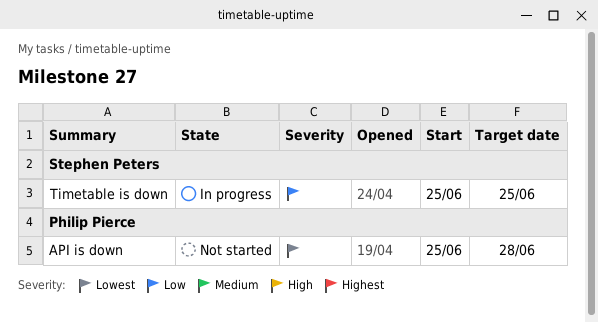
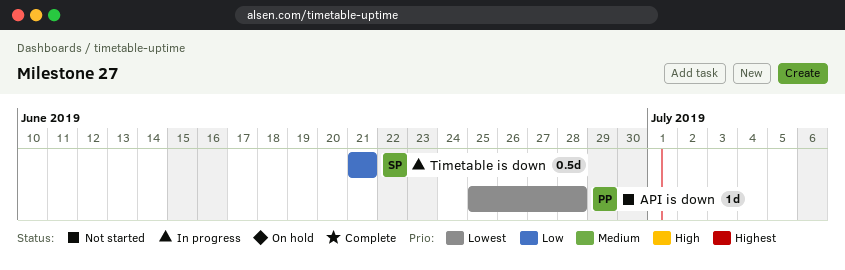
Timetable is down, start: Jun 25 -> Jun 21
Timetable is down, due: Jun 25 -> Jun 21

